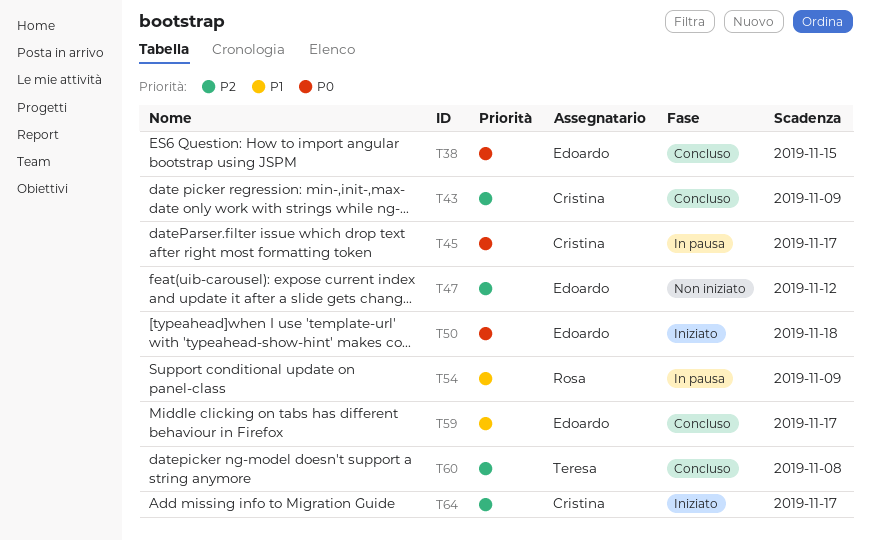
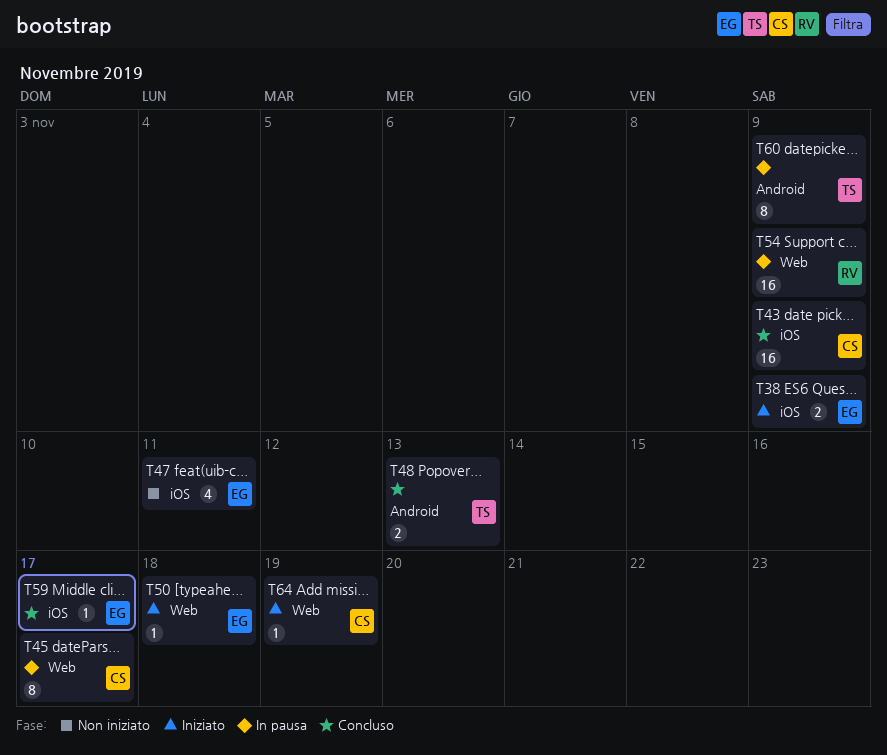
T38, status: Concluso -> Iniziato
T38, due: Nov 15 -> Nov 9
T47, due: Nov 12 -> Nov 11
T48: none -> present
T60, status: Concluso -> In pausa
T60, due: Nov 8 -> Nov 9
T64, due: Nov 17 -> Nov 19

